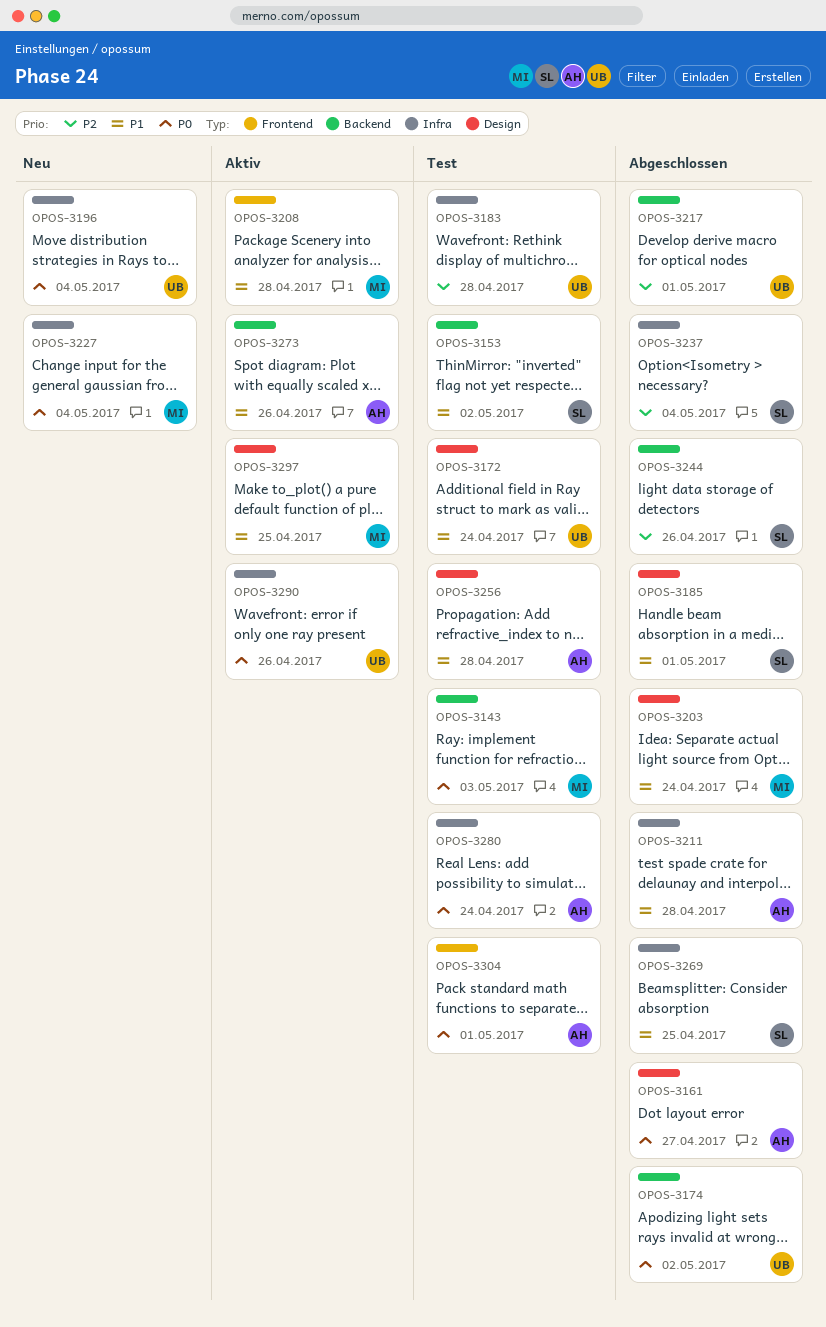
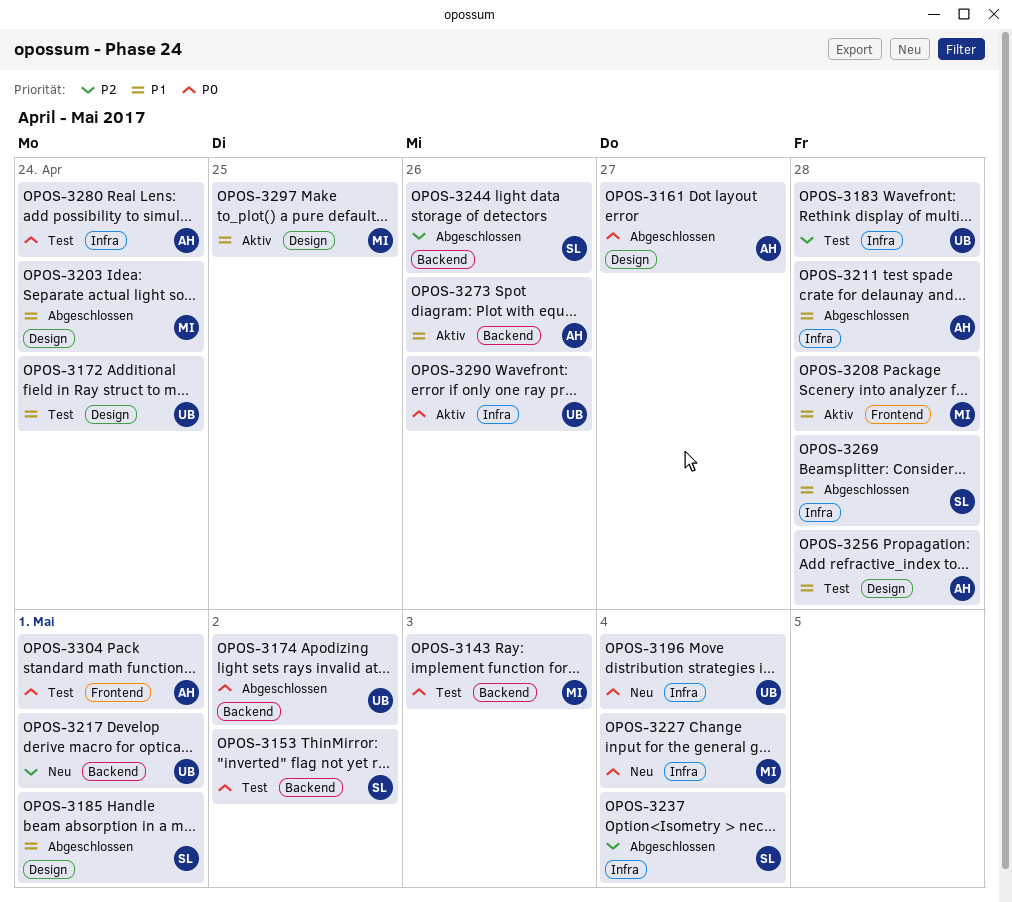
OPOS-3153, priority: P1 -> P0
OPOS-3217, status: Abgeschlossen -> Neu
OPOS-3269, due: Apr 25 -> Apr 28

